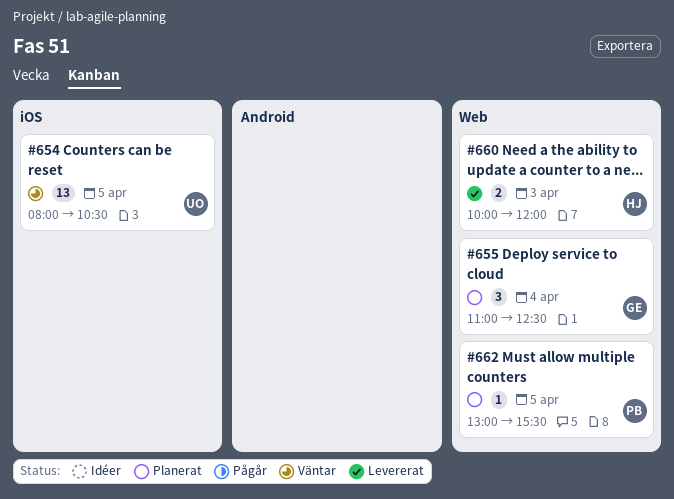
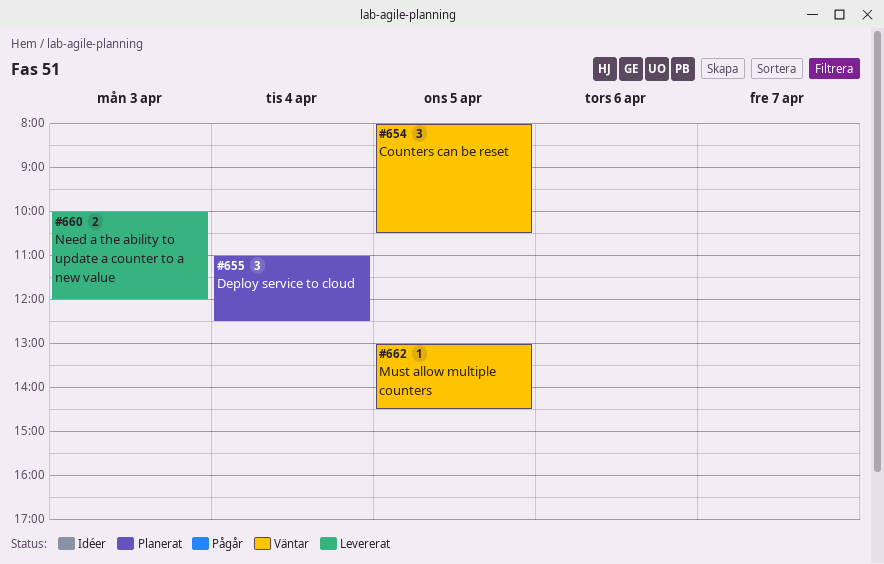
#654, estimate: 13 -> 3
#662, status: Planerat -> Väntar
#662, ends: 15:30 -> 14:30

